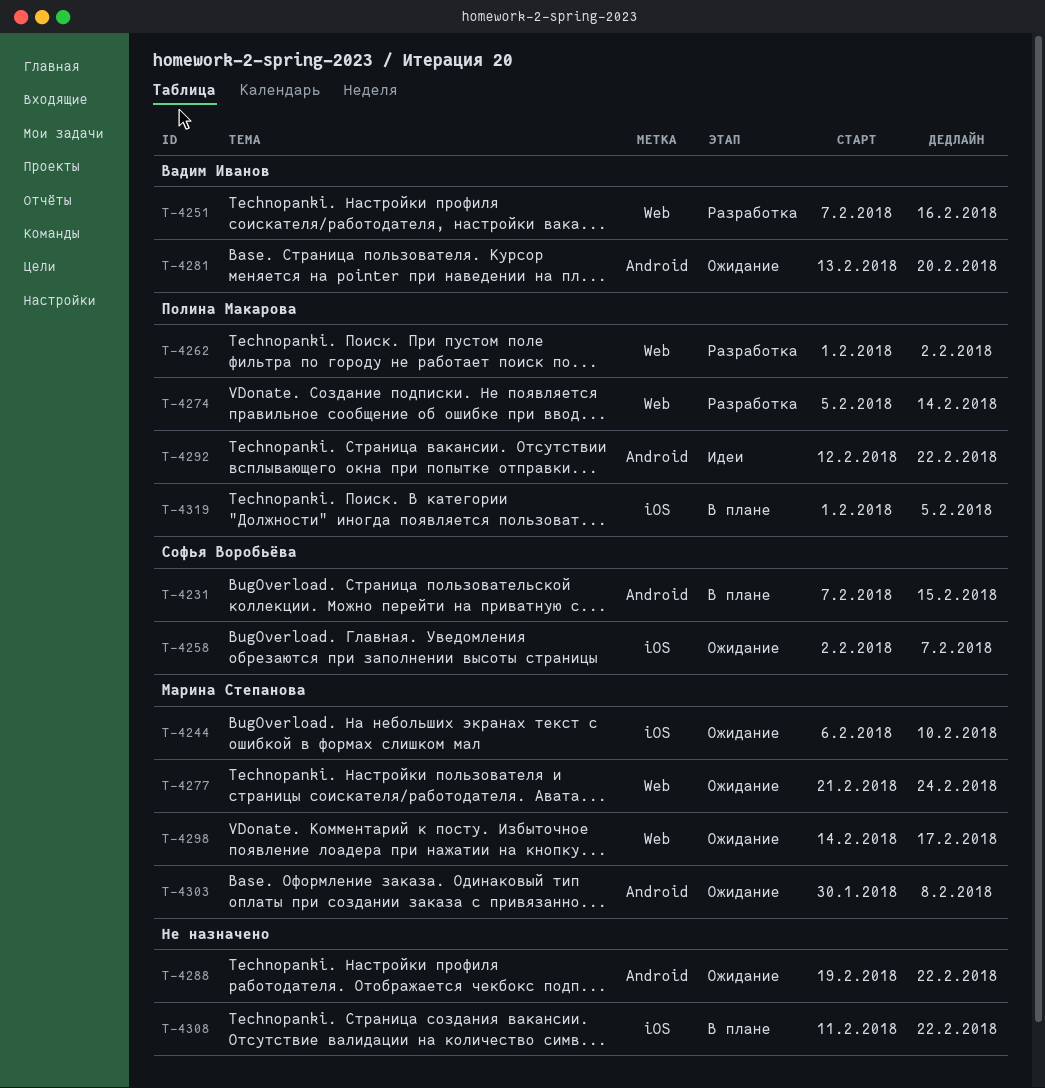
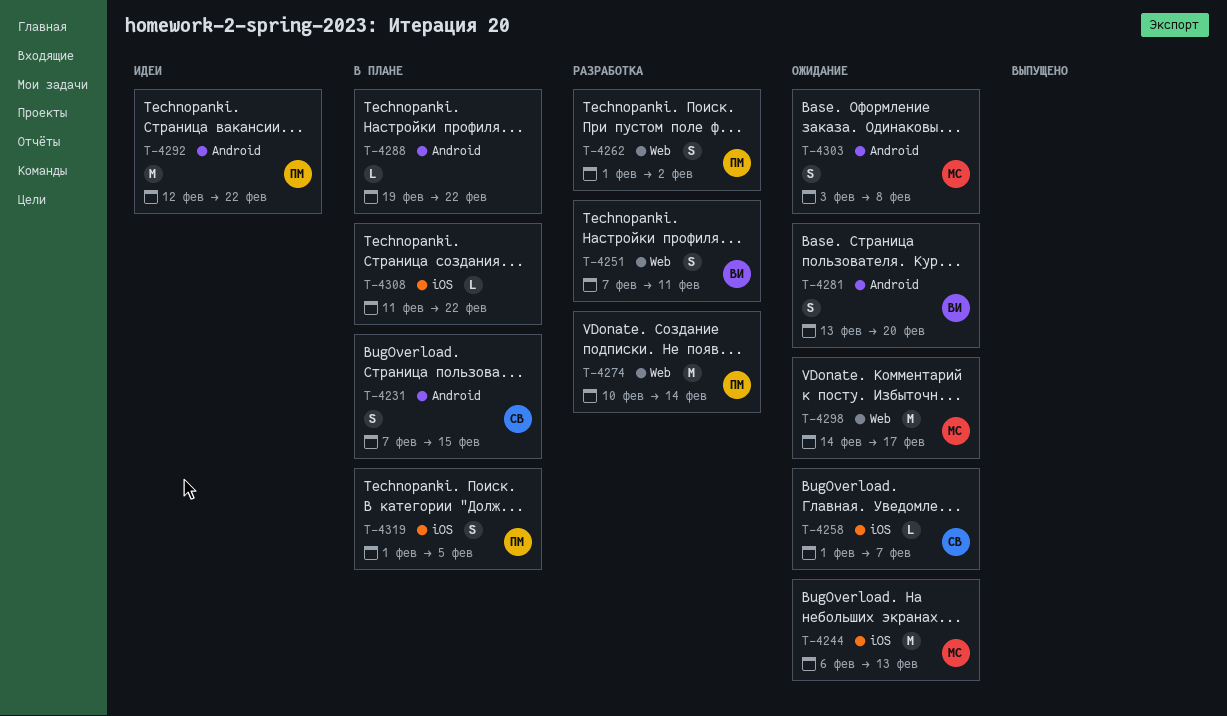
T-4244, due: Feb 10 -> Feb 13
T-4251, due: Feb 16 -> Feb 11
T-4258, start: Feb 2 -> Feb 1
T-4274, start: Feb 5 -> Feb 10
T-4277: present -> none
T-4288, status: Ожидание -> В плане
T-4303, start: Jan 30 -> Feb 3

